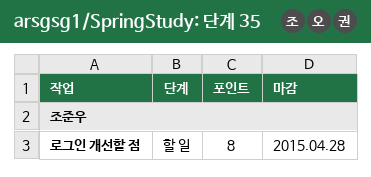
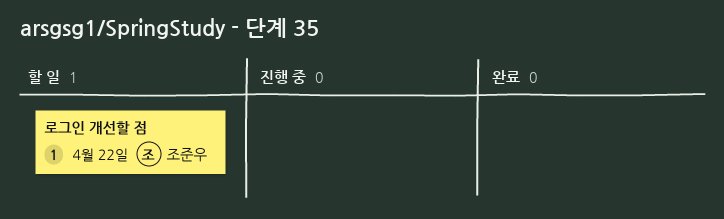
로그인 개선할 점, estimate: 8 -> 1
로그인 개선할 점, due: Apr 28 -> Apr 22

